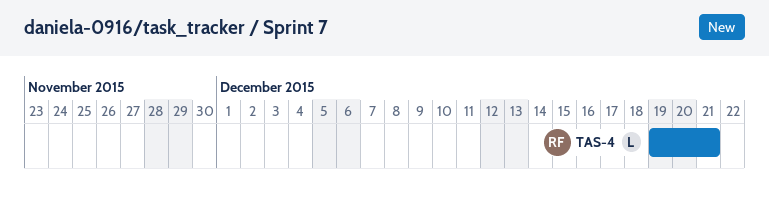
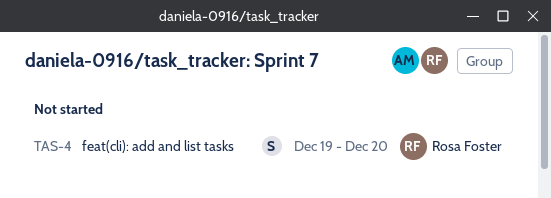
TAS-4, estimate: L -> S
TAS-4, due: Dec 21 -> Dec 20

